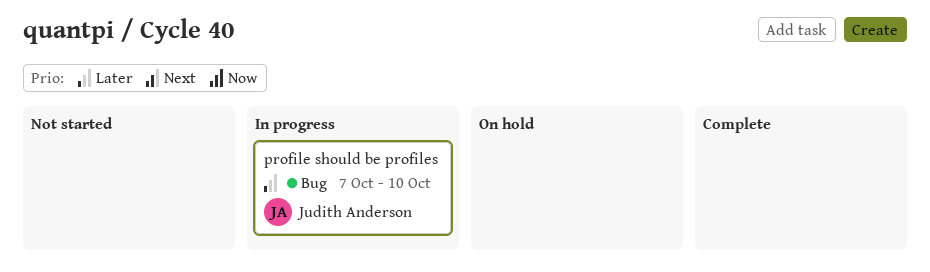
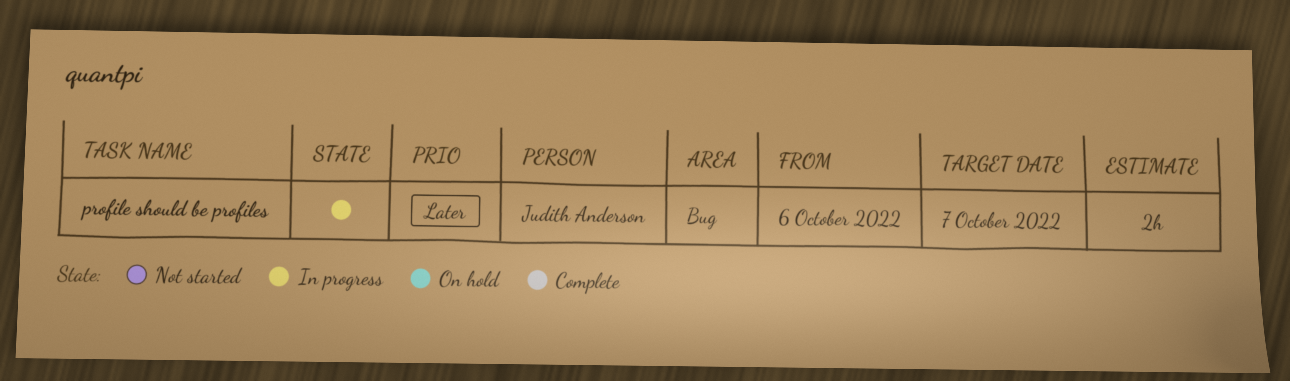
profile should be profiles, start: Oct 7 -> Oct 6
profile should be profiles, due: Oct 10 -> Oct 7

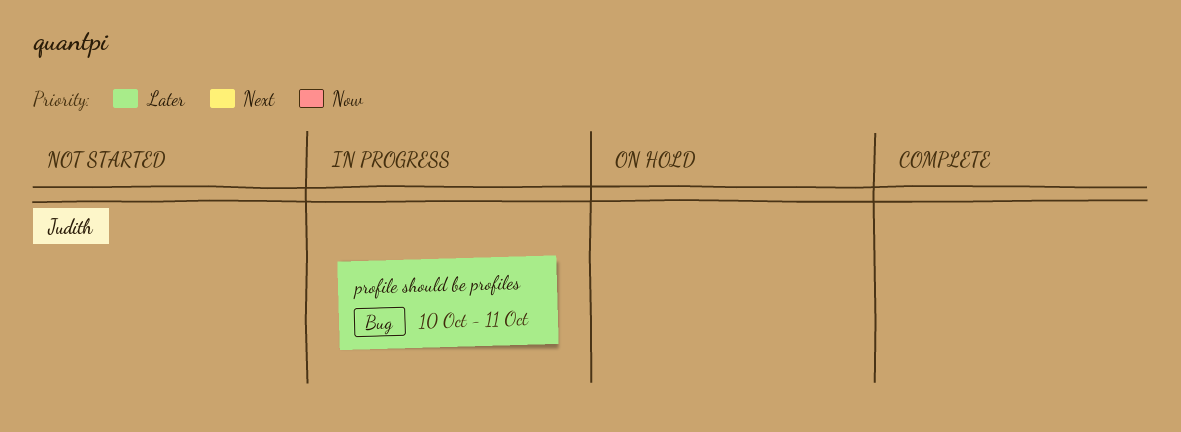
profile should be profiles, start: Oct 6 -> Oct 10
profile should be profiles, due: Oct 7 -> Oct 11

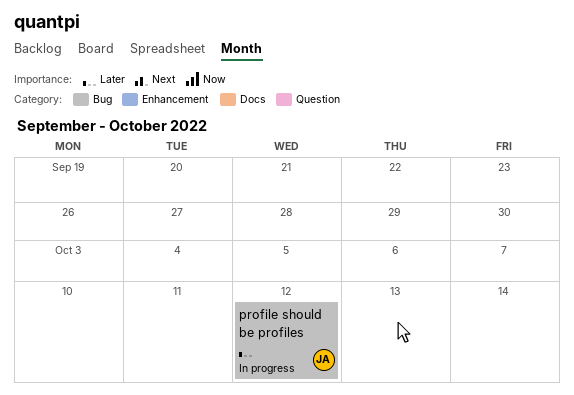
profile should be profiles, due: Oct 11 -> Oct 12

